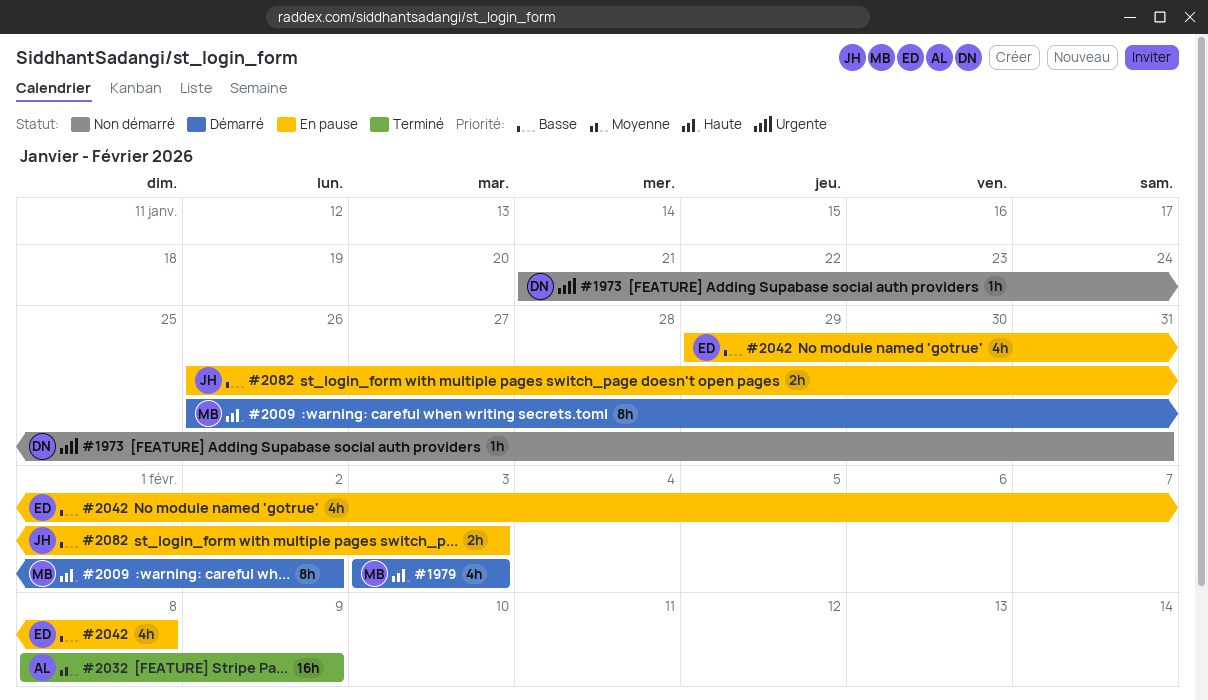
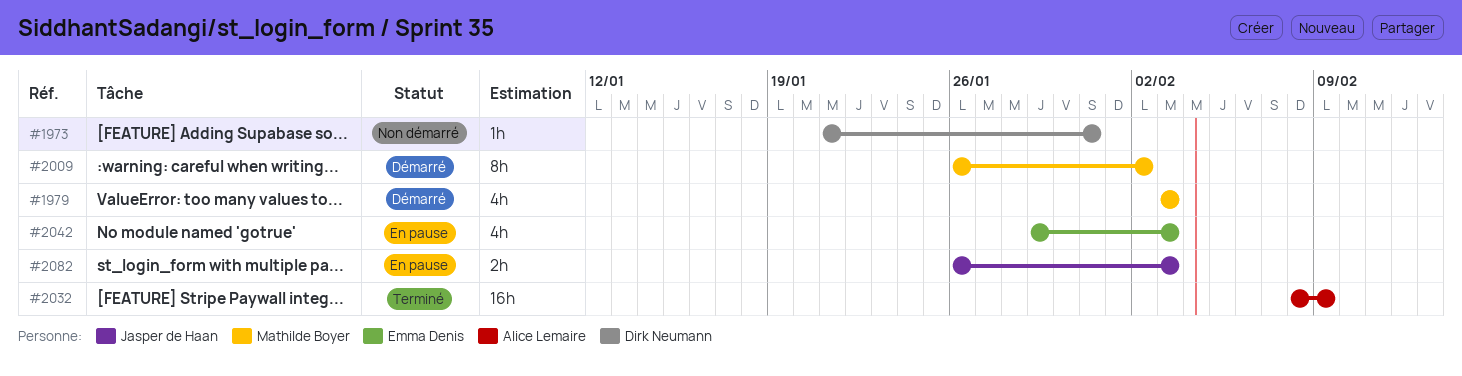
#2042, due: Feb 8 -> Feb 3

